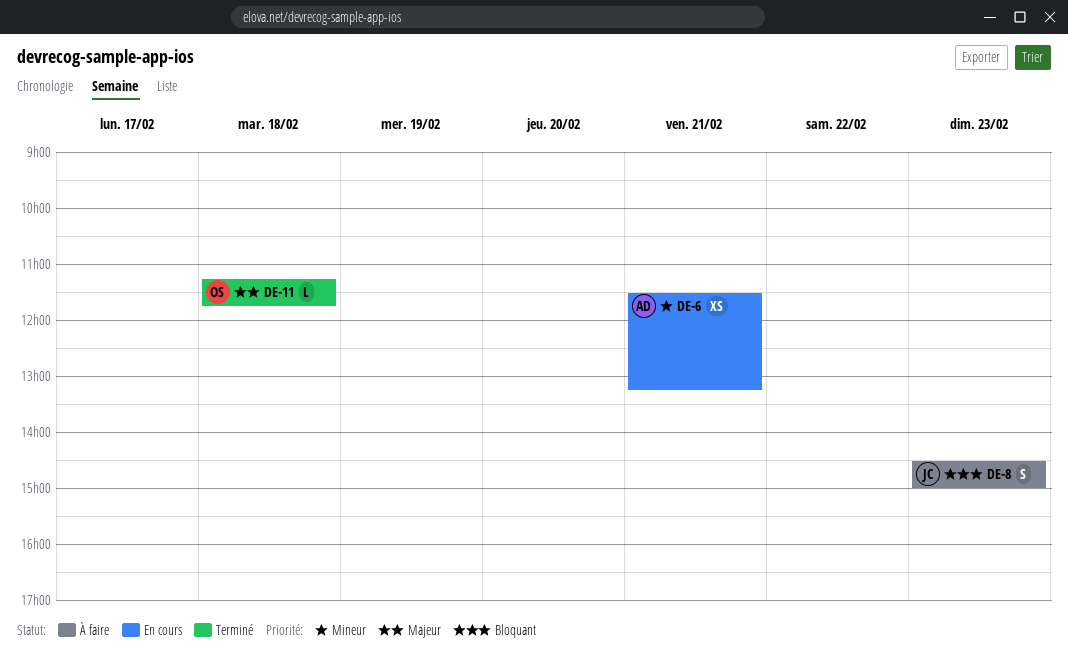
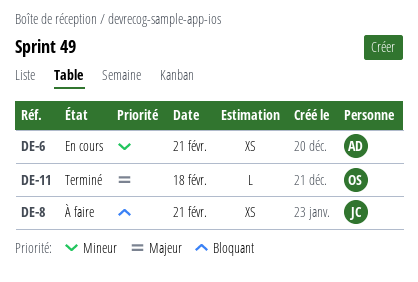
DE-8, estimate: S -> XS
DE-8, day: Feb 23 -> Feb 21

